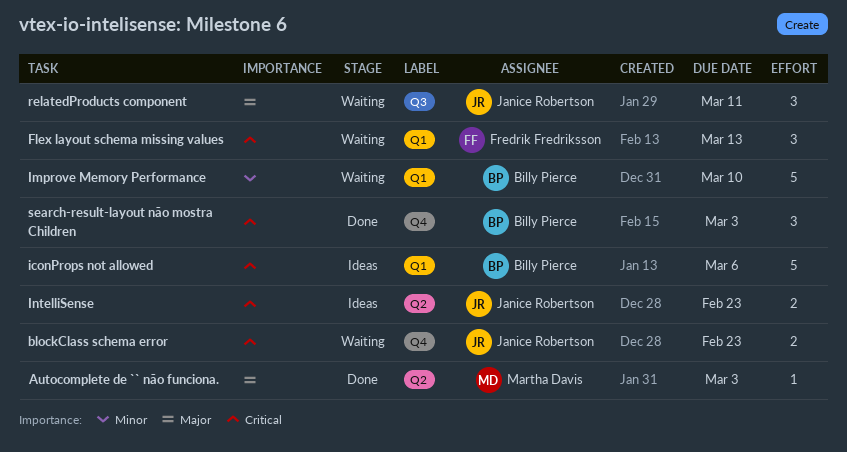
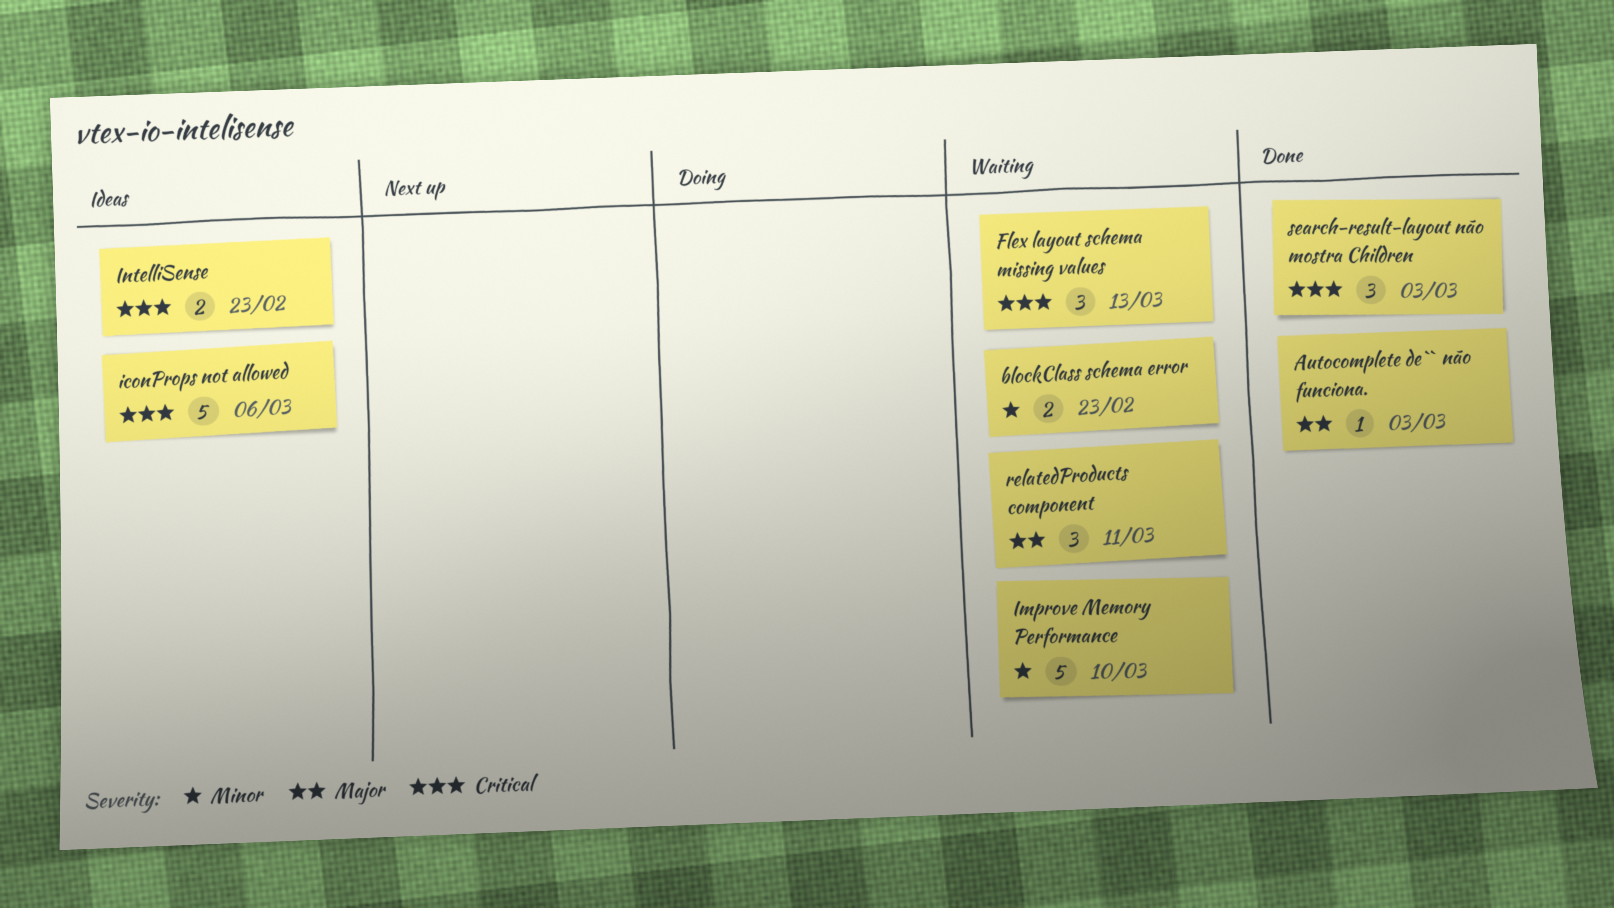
blockClass schema error, priority: Critical -> Minor

